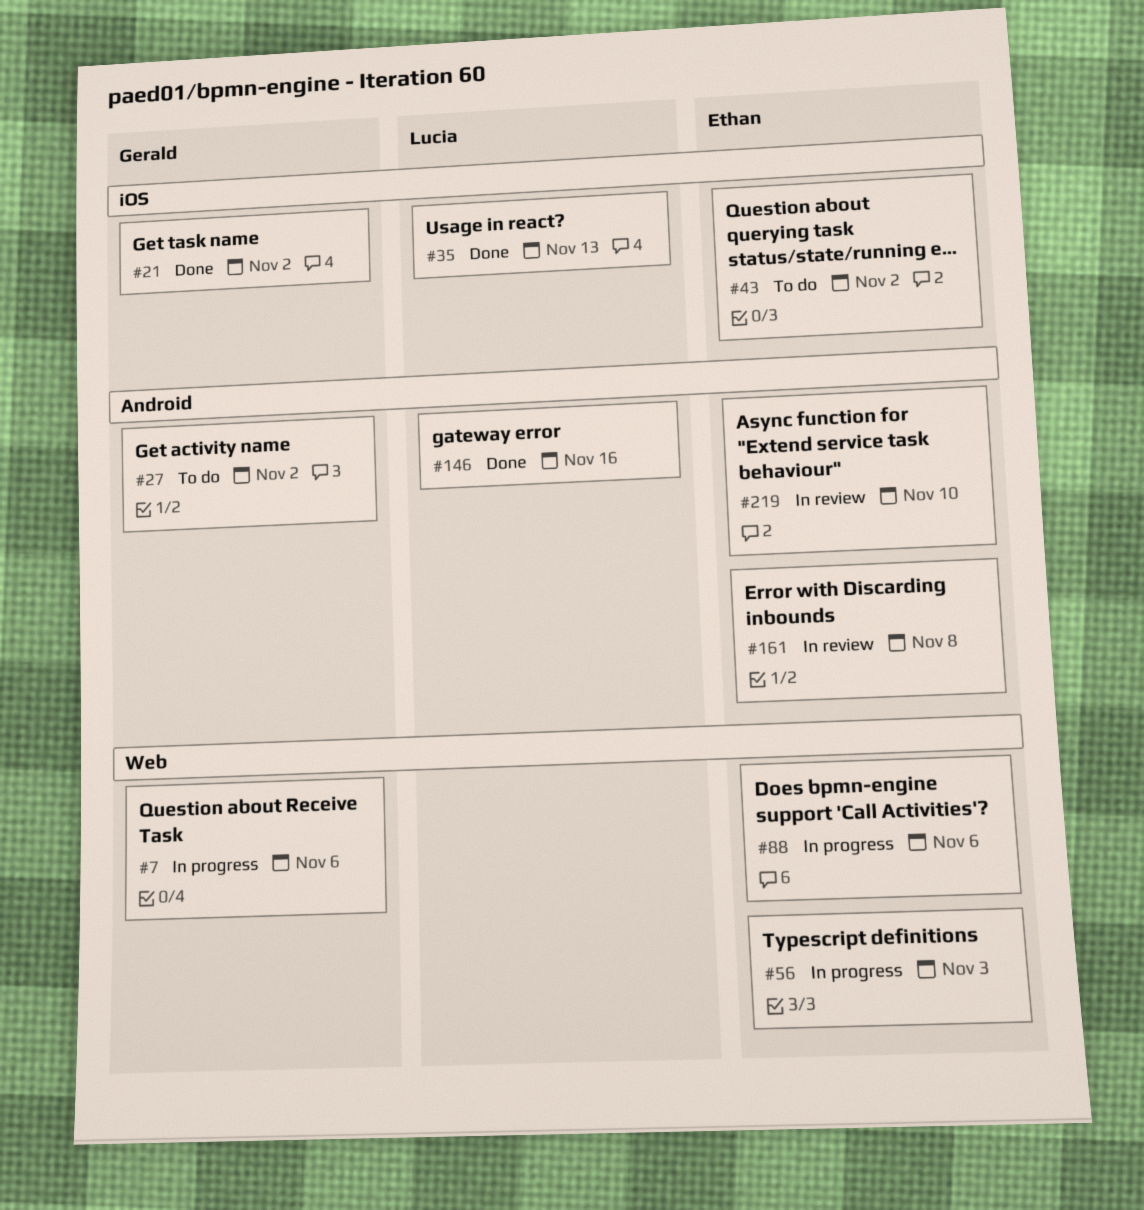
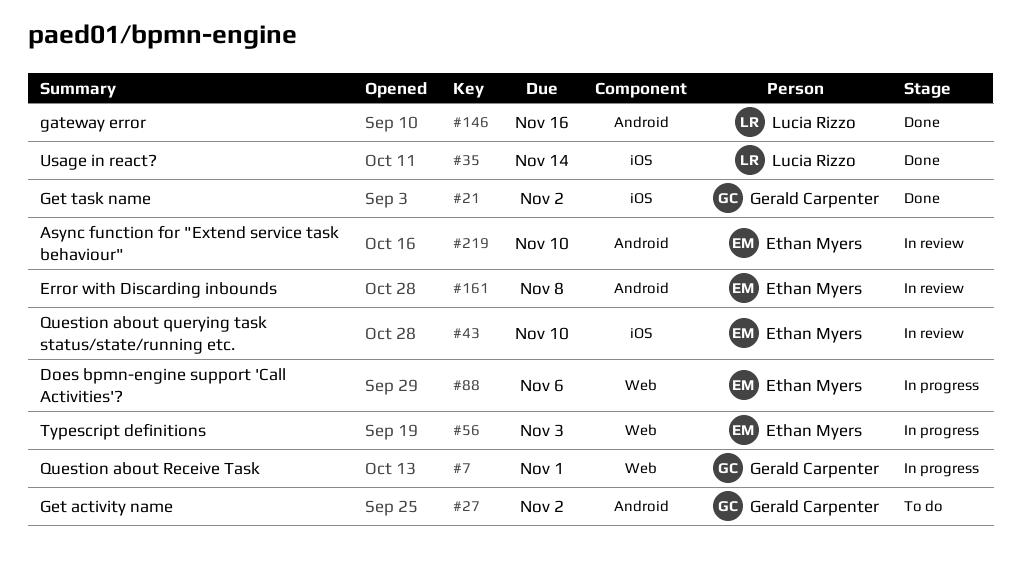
#7, due: Nov 6 -> Nov 1
#35, due: Nov 13 -> Nov 14
#43, status: To do -> In review
#43, due: Nov 2 -> Nov 10

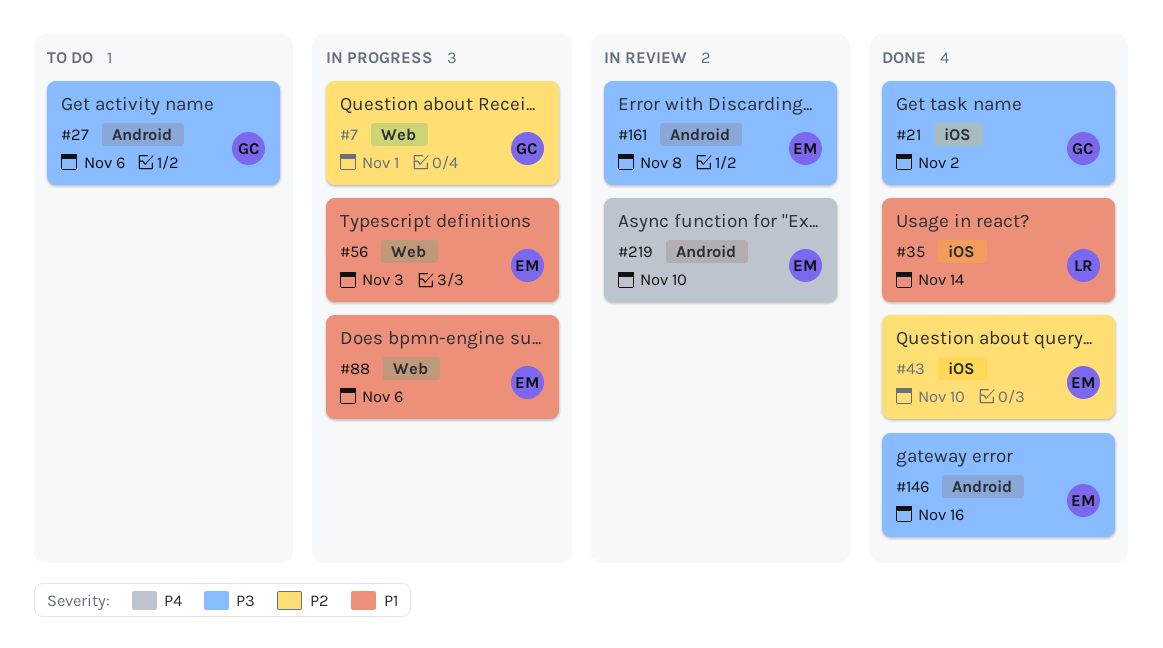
#27, due: Nov 2 -> Nov 6
#43, status: In review -> Done
#146, owner: Lucia Rizzo -> Ethan Myers

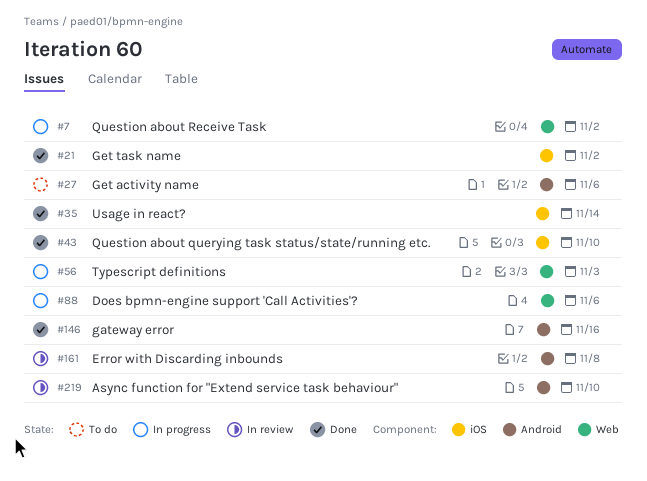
#7, due: Nov 1 -> Nov 2

